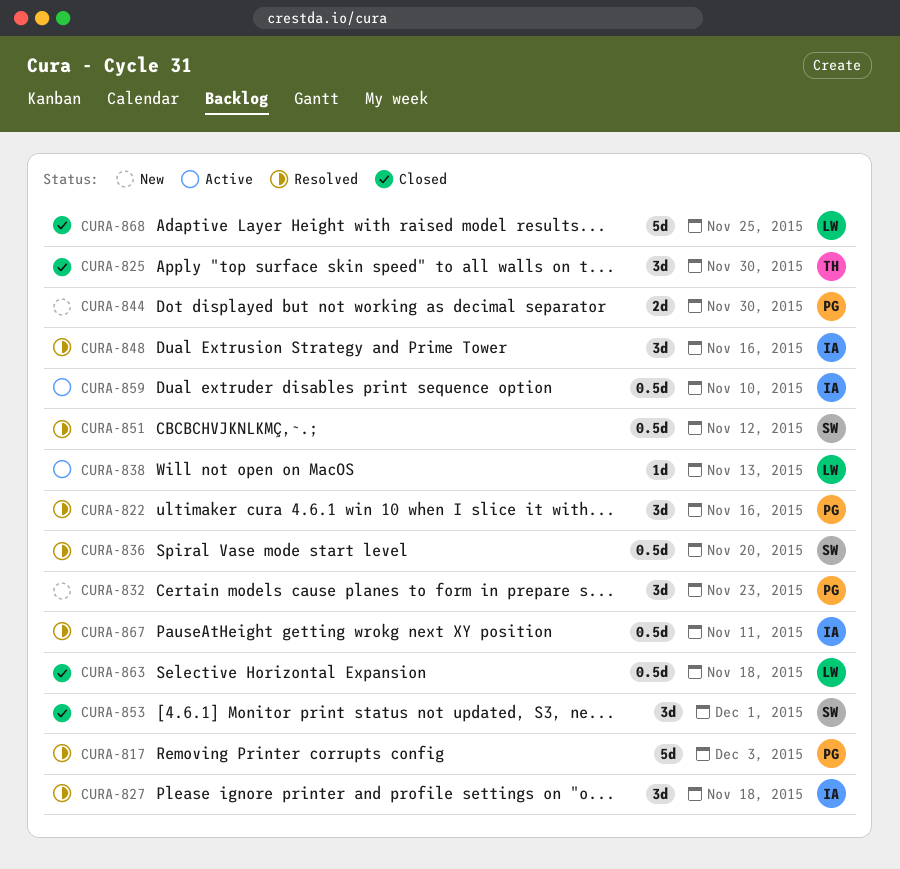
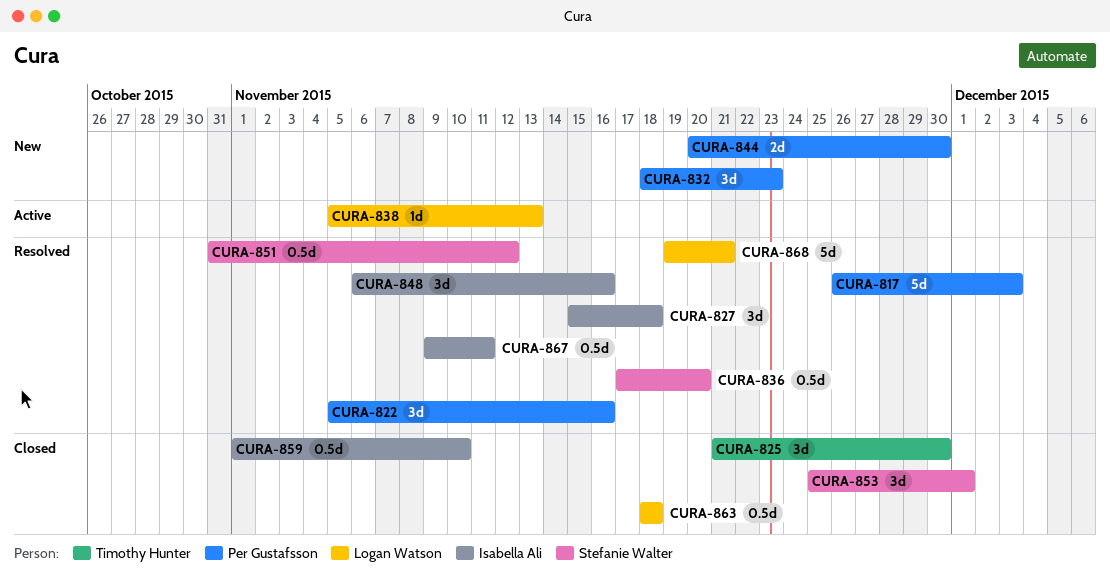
CURA-859, status: Active -> Closed
CURA-868, status: Closed -> Resolved
CURA-868, due: Nov 25 -> Nov 21

